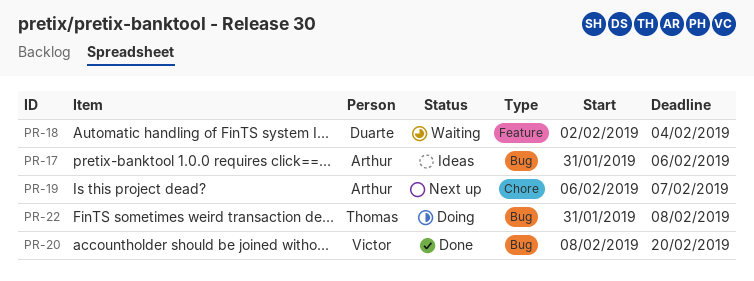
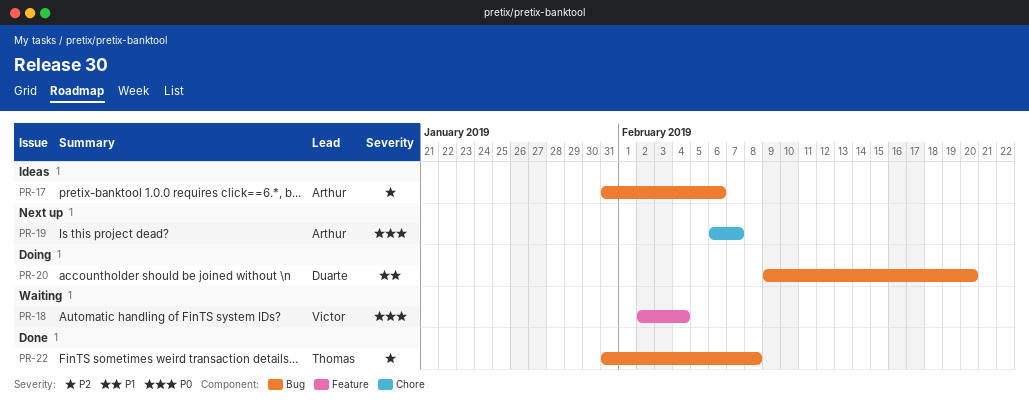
PR-18, owner: Duarte -> Victor
PR-20, status: Done -> Doing
PR-20, owner: Victor -> Duarte
PR-20, start: Feb 8 -> Feb 9
PR-22, status: Doing -> Done

